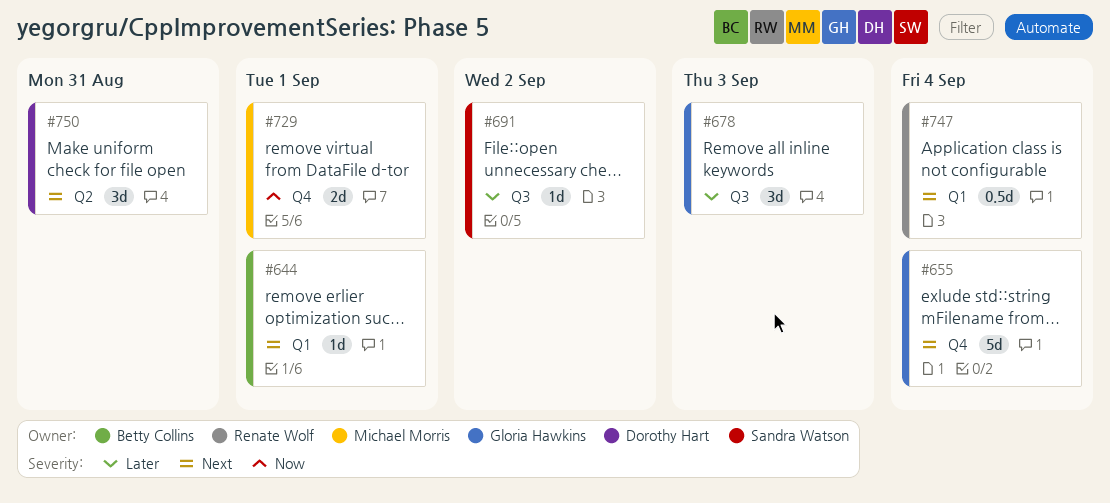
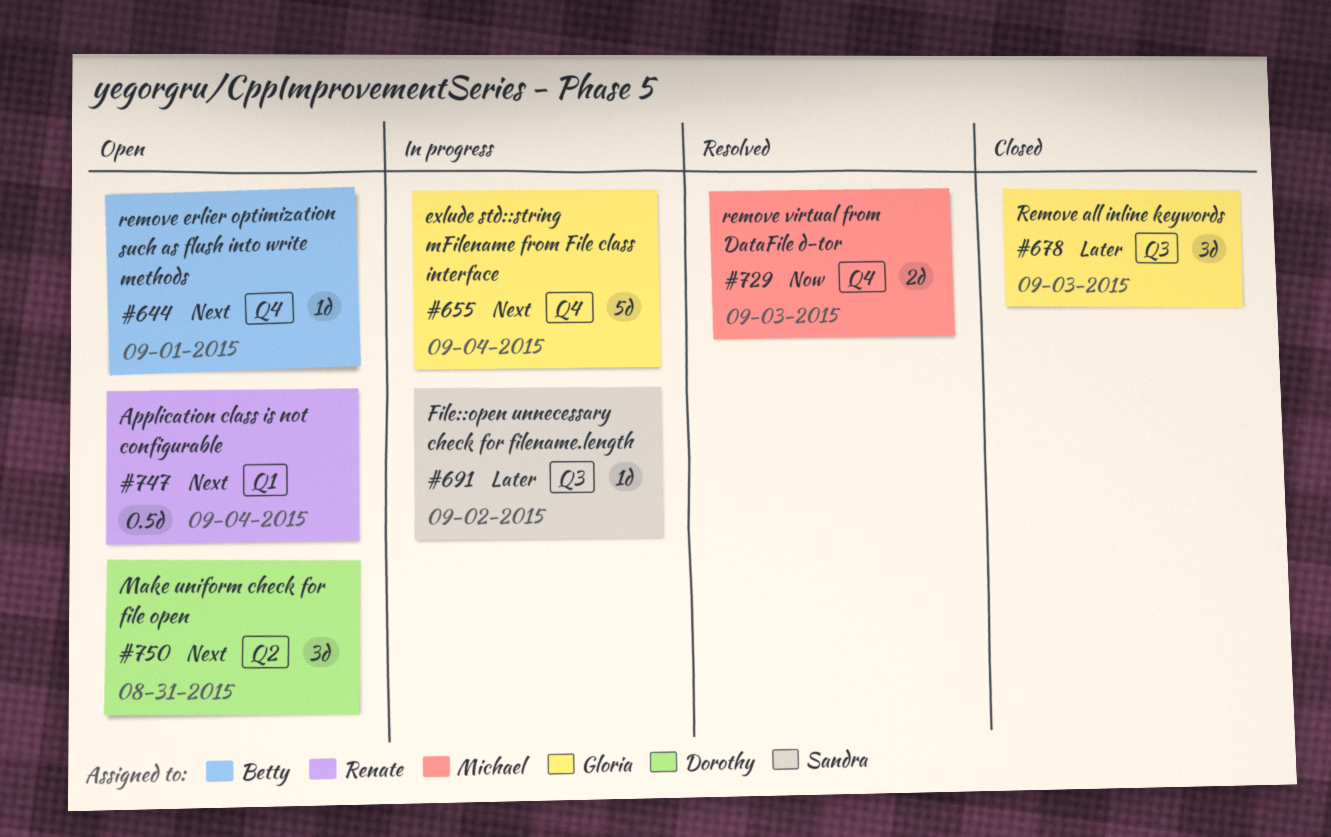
#644, label: Q1 -> Q4
#729, due: Sep 1 -> Sep 3

